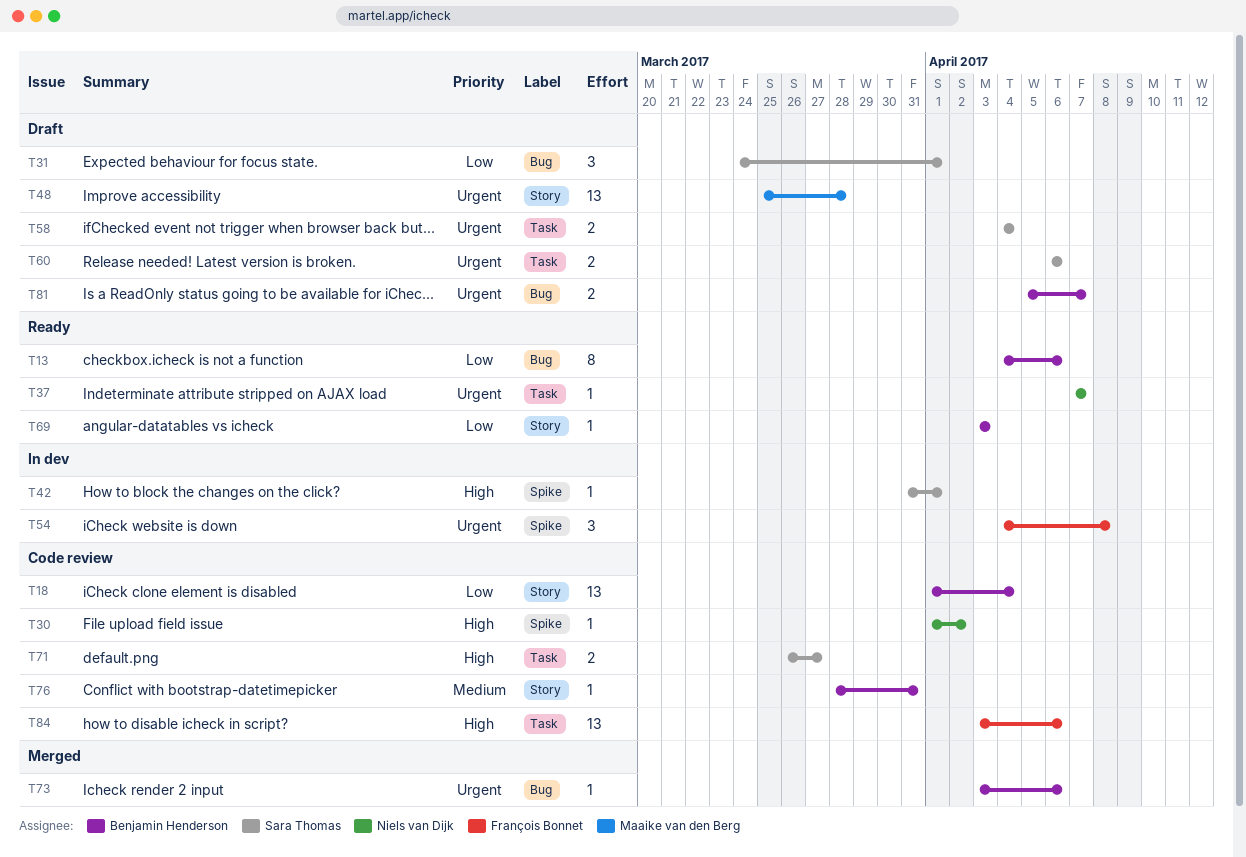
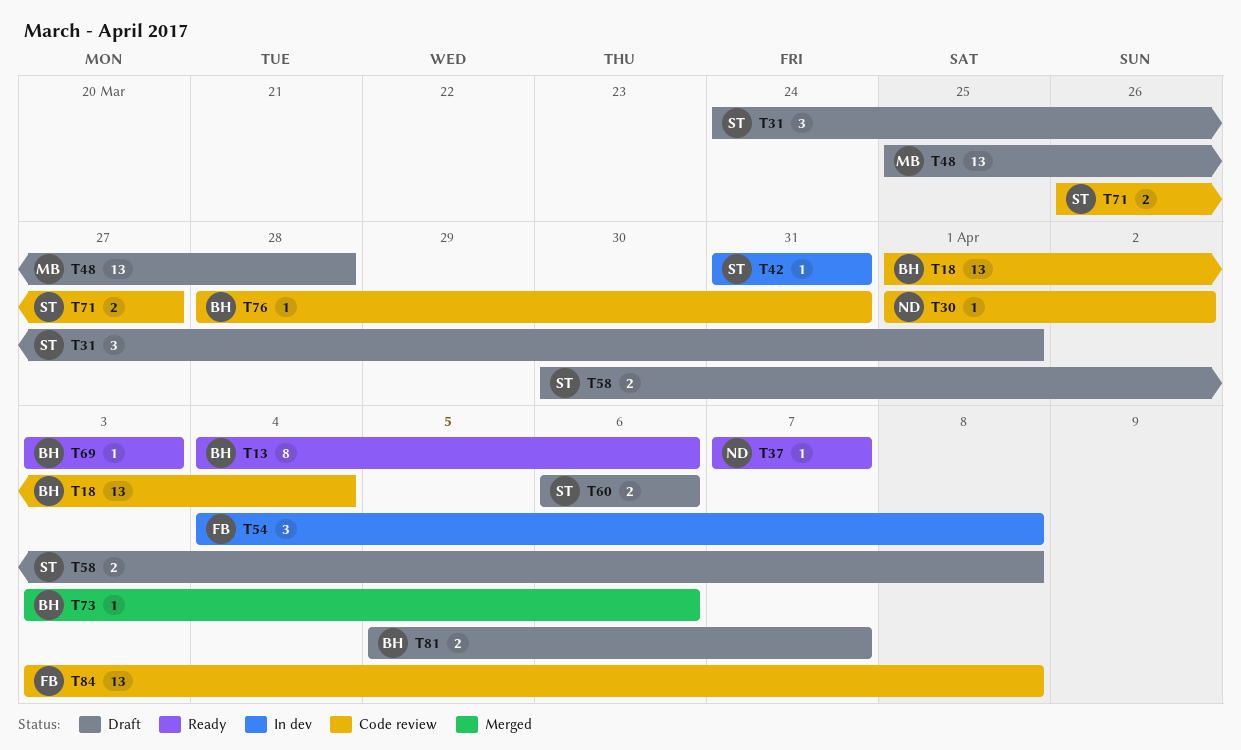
T42, due: Apr 1 -> Mar 31
T58, start: Apr 4 -> Mar 30
T58, due: Apr 4 -> Apr 8
T84, due: Apr 6 -> Apr 8

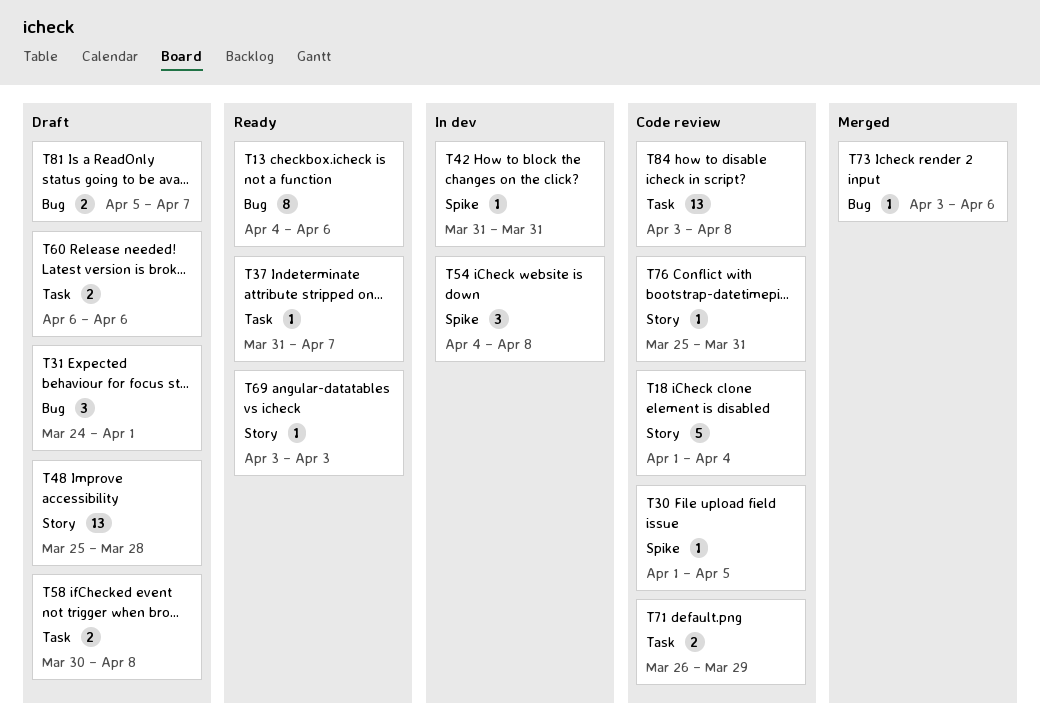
T18, estimate: 13 -> 5
T30, due: Apr 2 -> Apr 5
T37, start: Apr 7 -> Mar 31
T71, due: Mar 27 -> Mar 29
T76, start: Mar 28 -> Mar 25

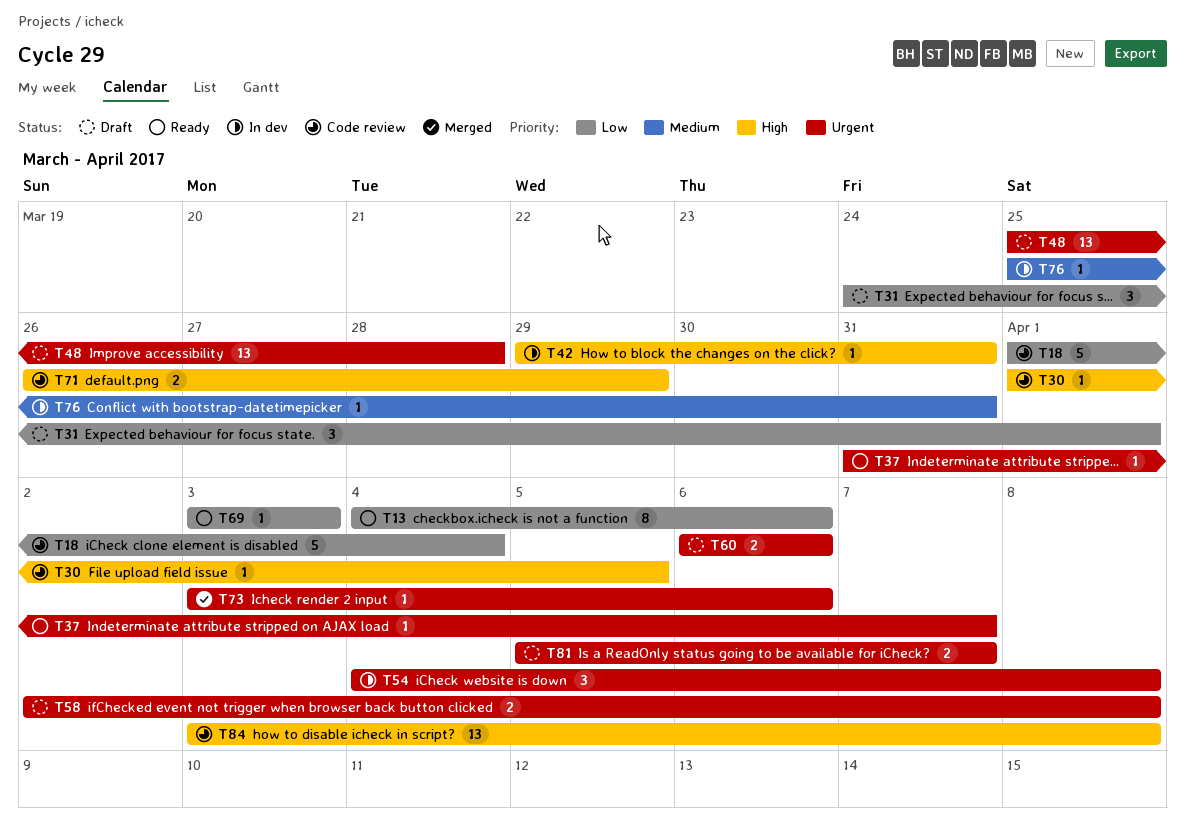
T42, start: Mar 31 -> Mar 29
T58, start: Mar 30 -> Apr 2
T76, status: Code review -> In dev

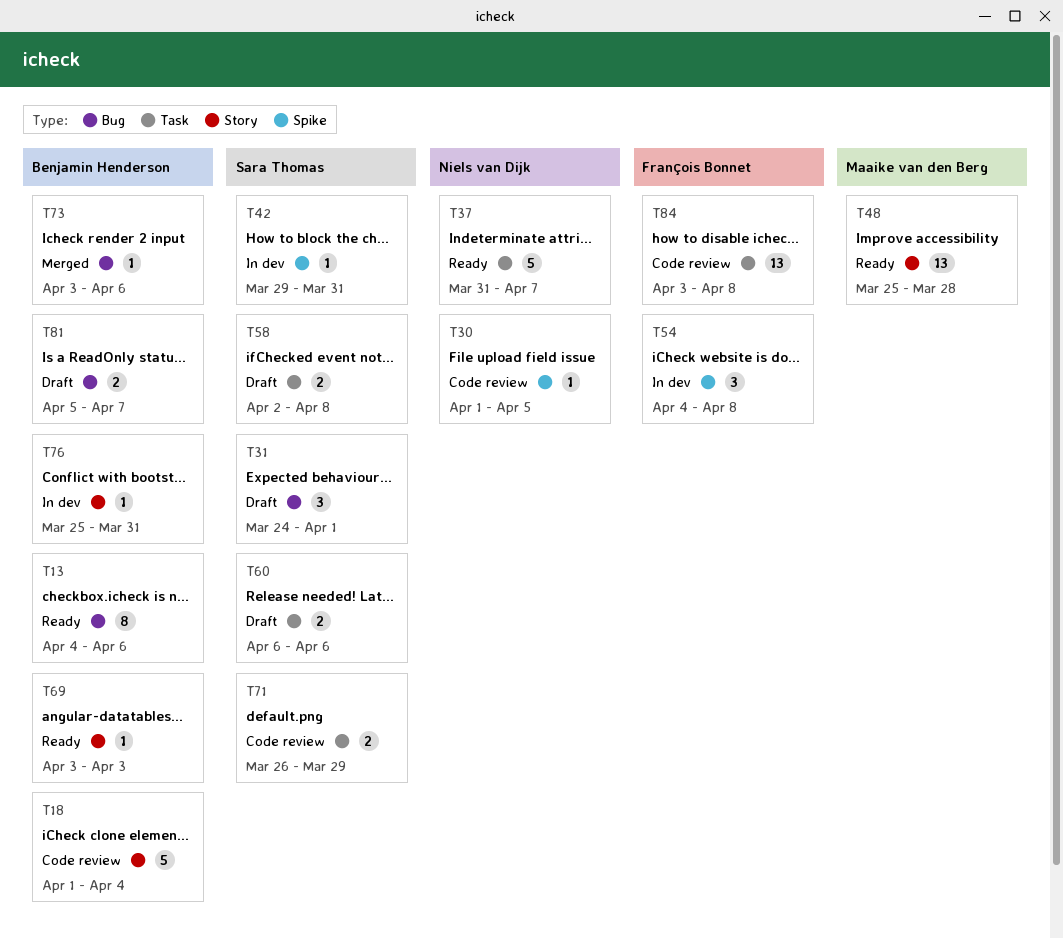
T37, estimate: 1 -> 5
T48, status: Draft -> Ready

